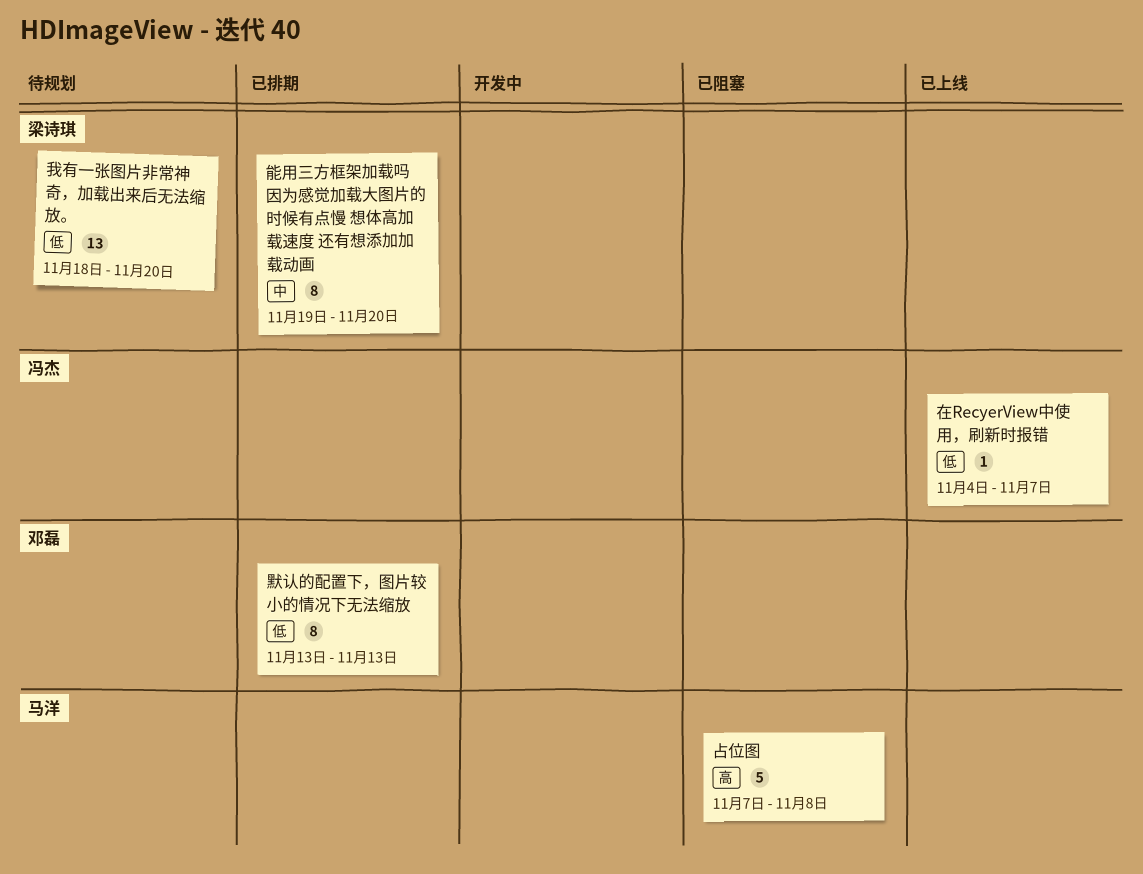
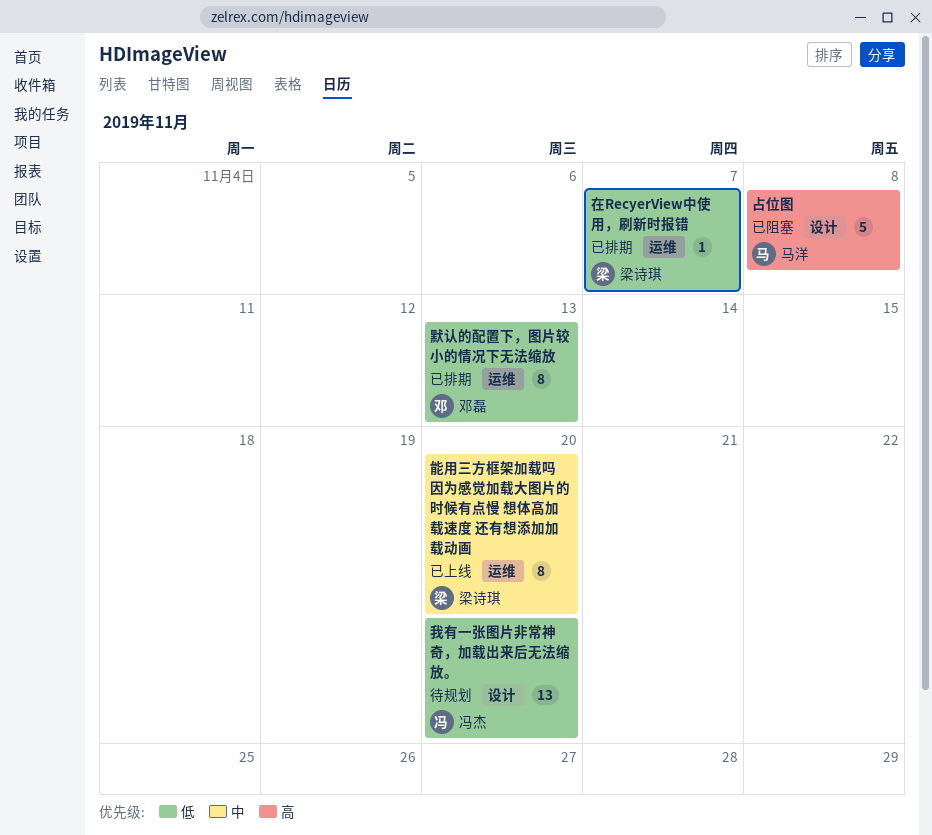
在RecyerView中使用，刷新时报错, status: 已上线 -> 已排期
在RecyerView中使用，刷新时报错, owner: 冯杰 -> 梁诗琪
我有一张图片非常神奇，加载出来后无法缩放。, owner: 梁诗琪 -> 冯杰
能用三方框架加载吗 因为感觉加载大图片的时候有点慢 想体高加载速度 还有想添加加载动画, status: 已排期 -> 已上线

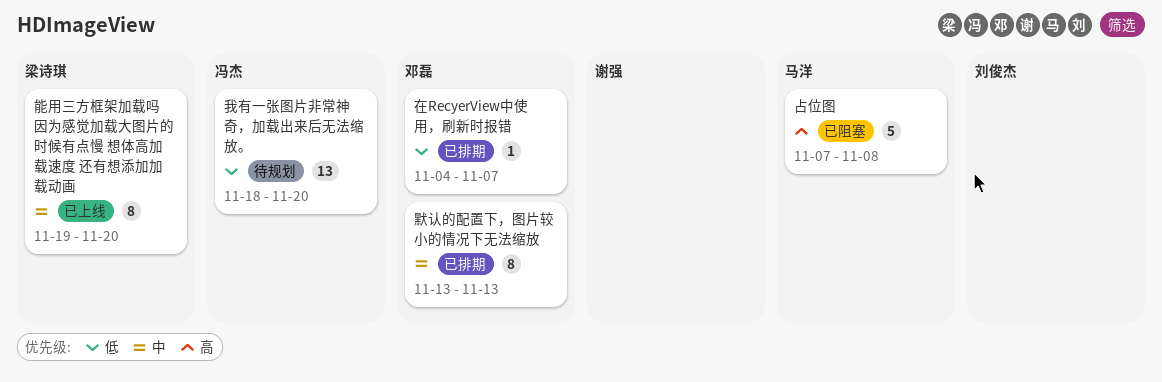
在RecyerView中使用，刷新时报错, owner: 梁诗琪 -> 邓磊
默认的配置下，图片较小的情况下无法缩放, priority: 低 -> 中

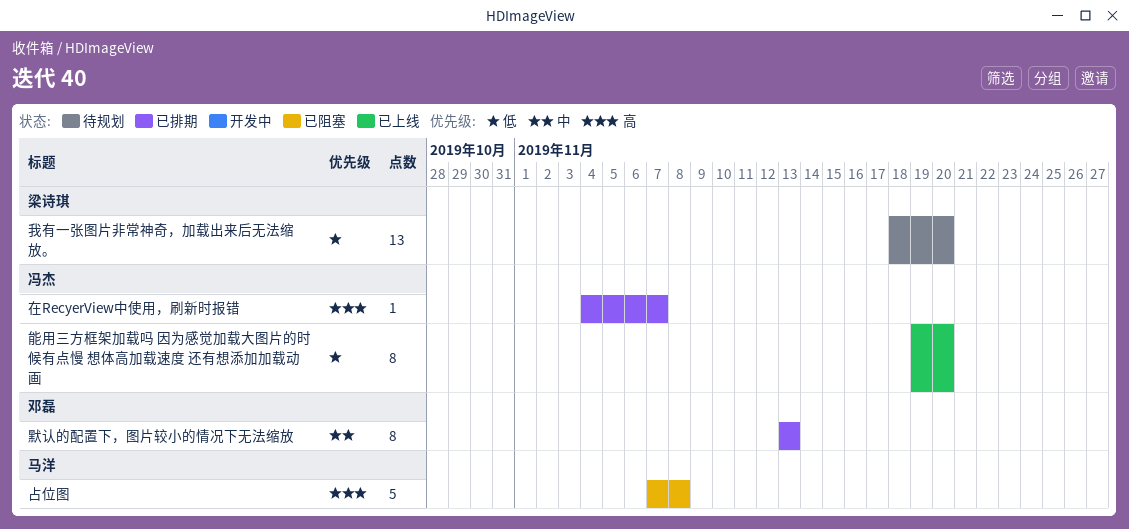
在RecyerView中使用，刷新时报错, owner: 邓磊 -> 冯杰
在RecyerView中使用，刷新时报错, priority: 低 -> 高
我有一张图片非常神奇，加载出来后无法缩放。, owner: 冯杰 -> 梁诗琪
能用三方框架加载吗 因为感觉加载大图片的时候有点慢 想体高加载速度 还有想添加加载动画, owner: 梁诗琪 -> 冯杰
能用三方框架加载吗 因为感觉加载大图片的时候有点慢 想体高加载速度 还有想添加加载动画, priority: 中 -> 低

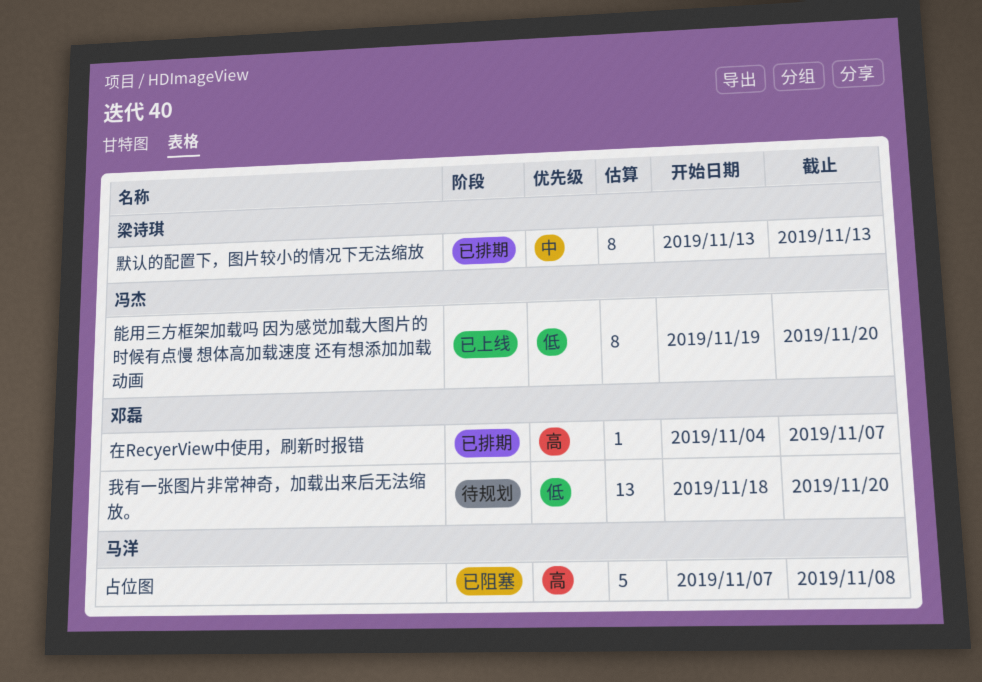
在RecyerView中使用，刷新时报错, owner: 冯杰 -> 邓磊
我有一张图片非常神奇，加载出来后无法缩放。, owner: 梁诗琪 -> 邓磊
默认的配置下，图片较小的情况下无法缩放, owner: 邓磊 -> 梁诗琪

